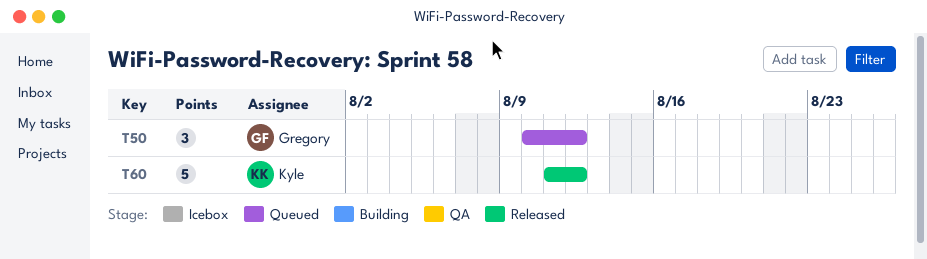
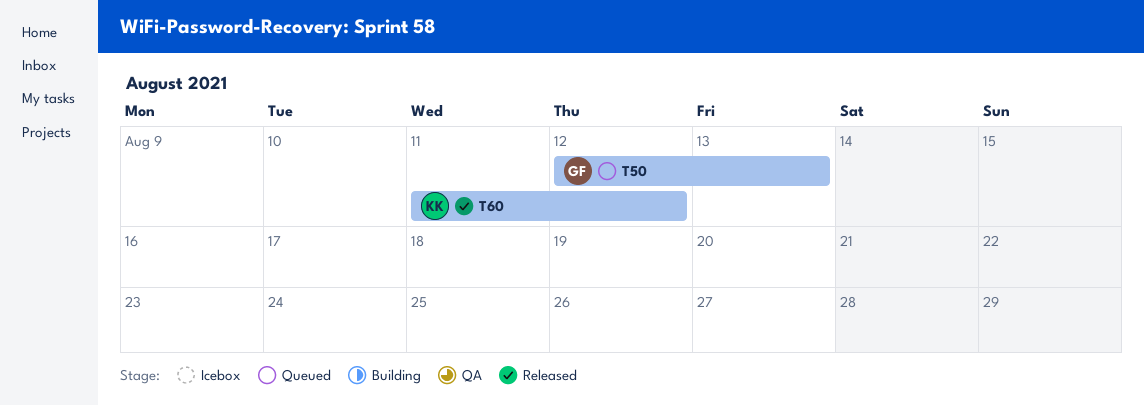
T50, start: Aug 10 -> Aug 12
T50, due: Aug 12 -> Aug 13

